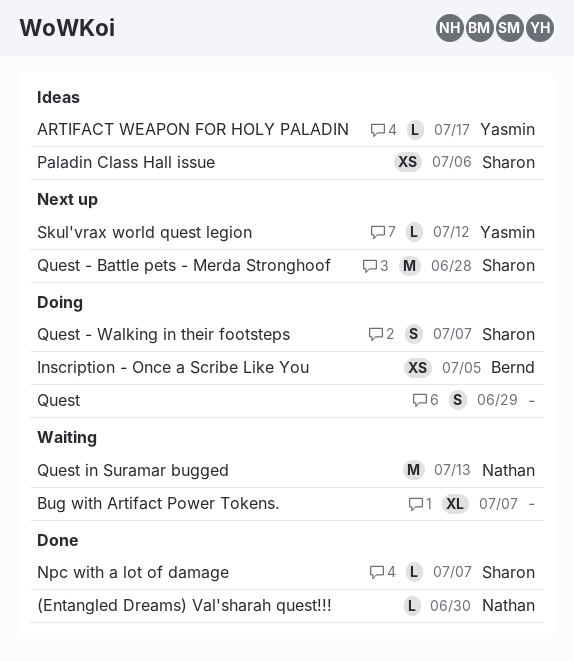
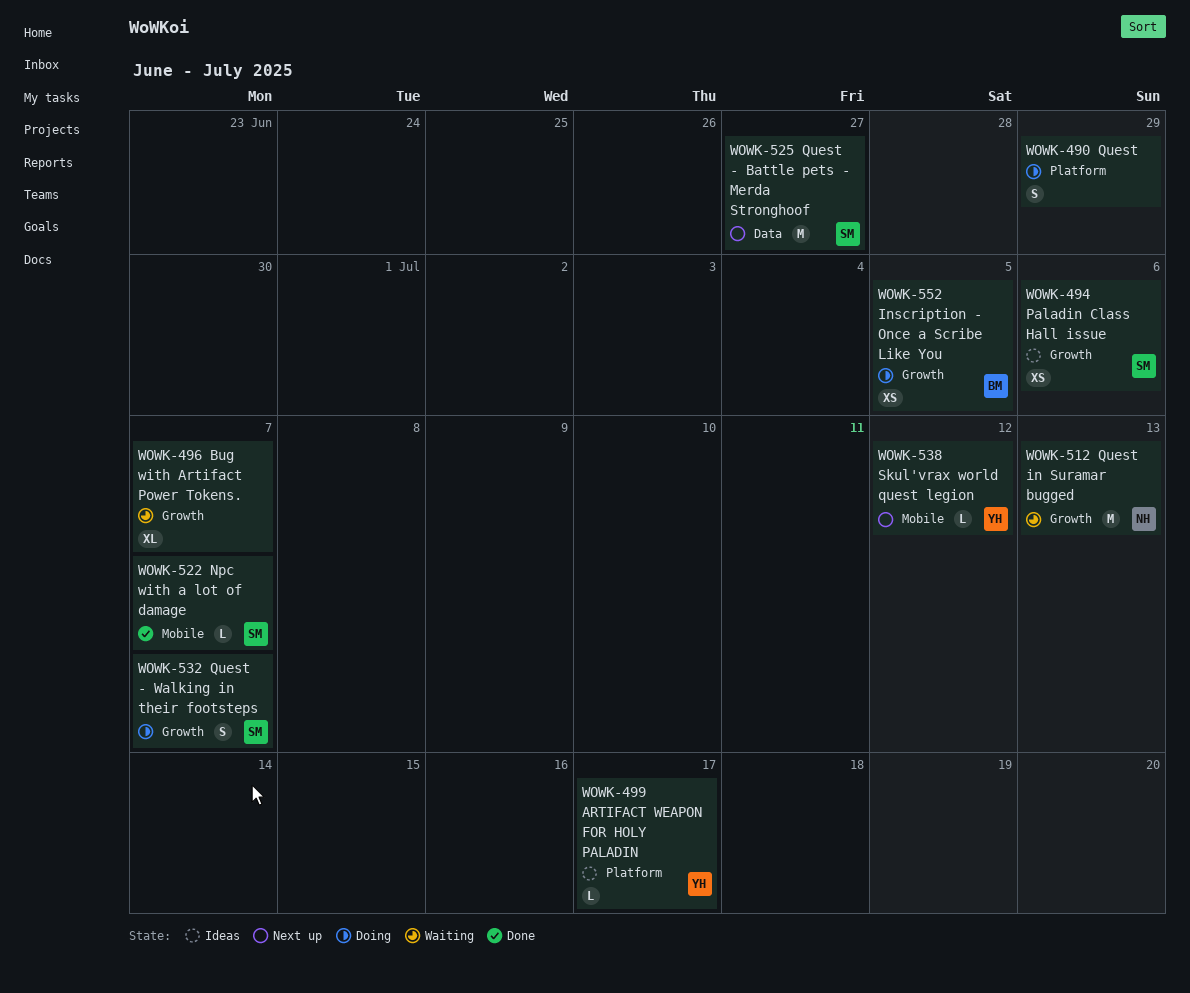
(Entangled Dreams) Val'sharah quest!!!: present -> none
Quest - Battle pets - Merda Stronghoof, due: Jun 28 -> Jun 27

